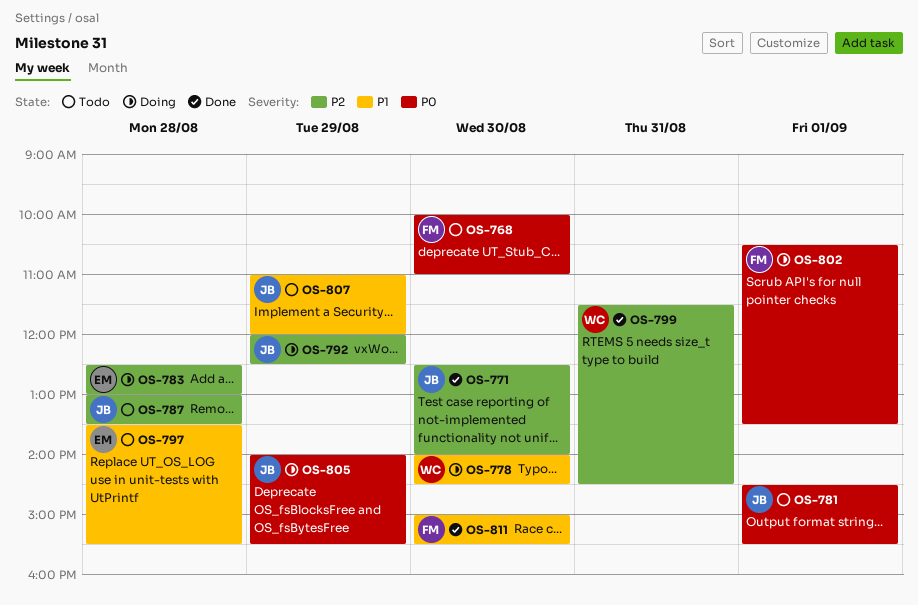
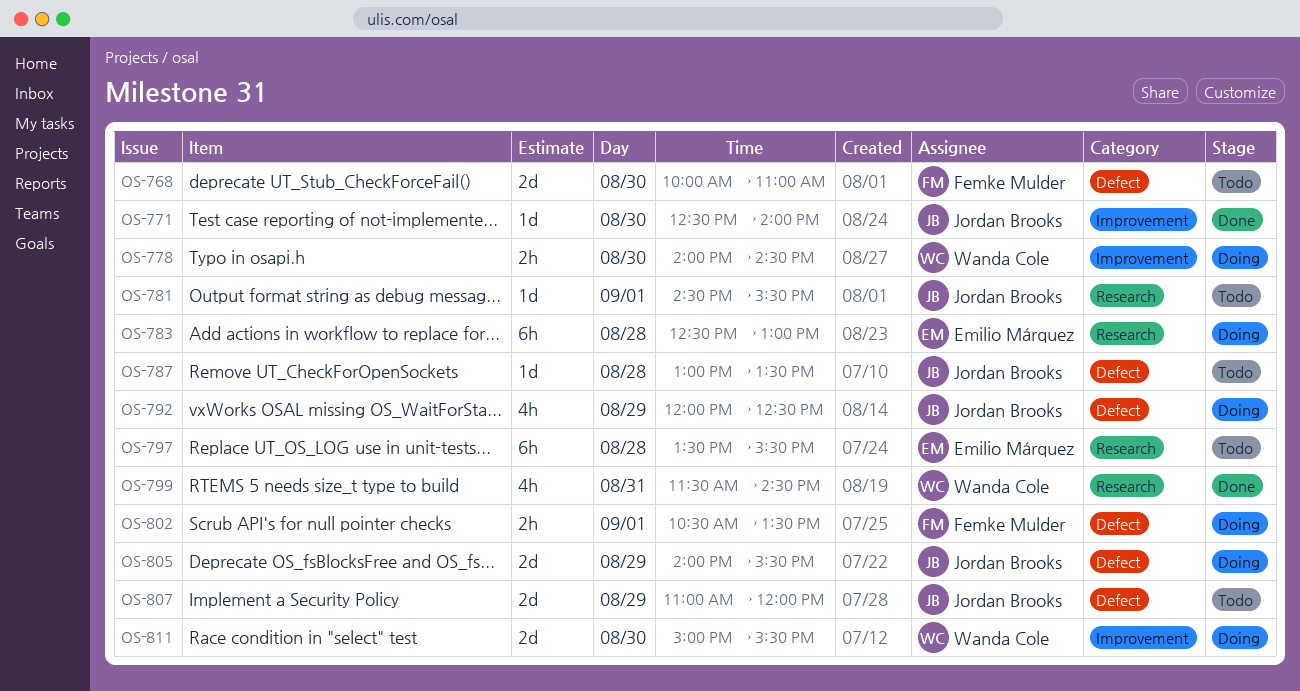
OS-811, status: Done -> Doing
OS-811, owner: Femke Mulder -> Wanda Cole

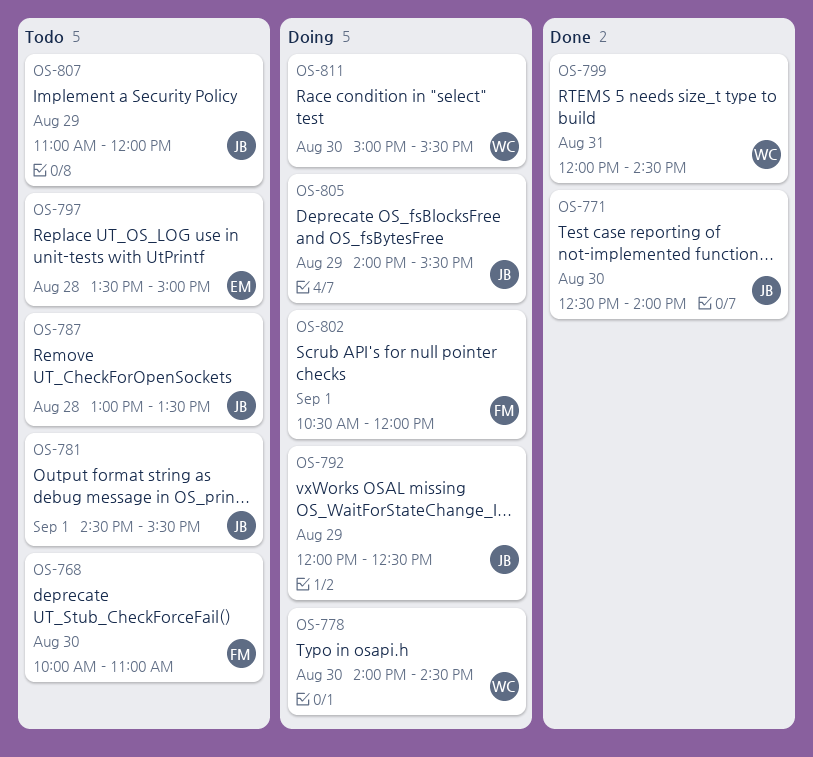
OS-783: present -> none
OS-797, ends: 15:30 -> 15:00
OS-799, begins: 11:30 -> 12:00
OS-802, ends: 13:30 -> 12:00

